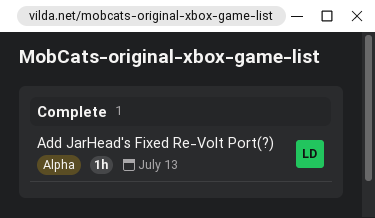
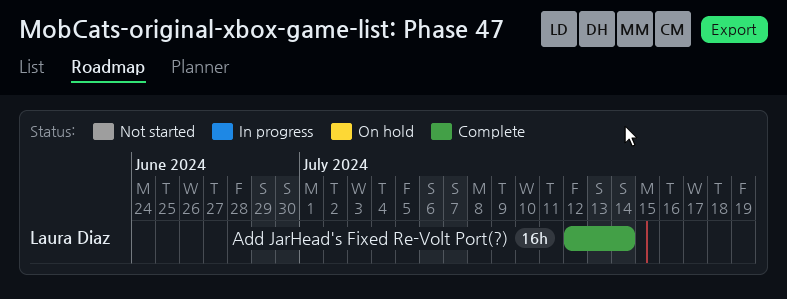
Add JarHead's Fixed Re-Volt Port(?), estimate: 1h -> 16h
Add JarHead's Fixed Re-Volt Port(?), due: Jul 13 -> Jul 14

